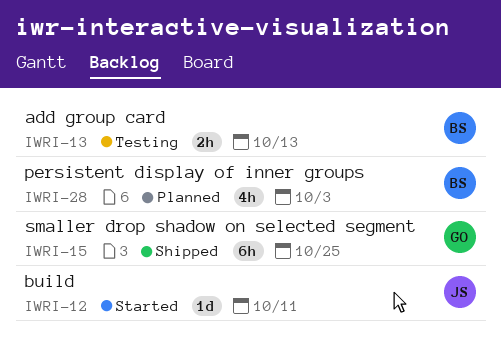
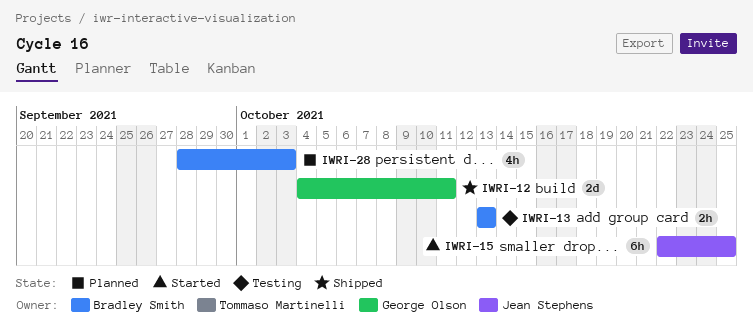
IWRI-12, status: Started -> Shipped
IWRI-12, owner: Jean Stephens -> George Olson
IWRI-12, estimate: 1d -> 2d
IWRI-15, status: Shipped -> Started
IWRI-15, owner: George Olson -> Jean Stephens

